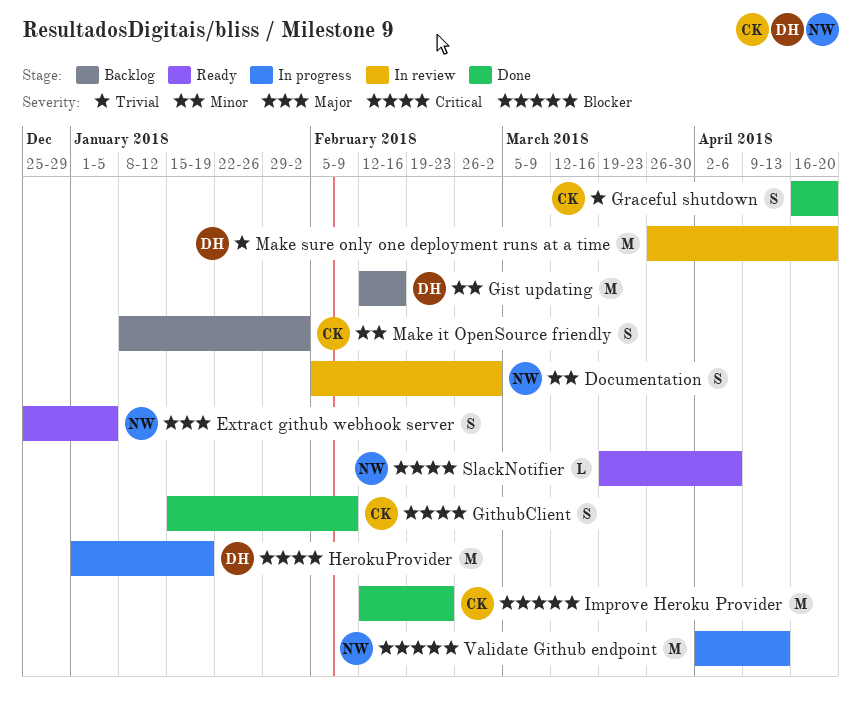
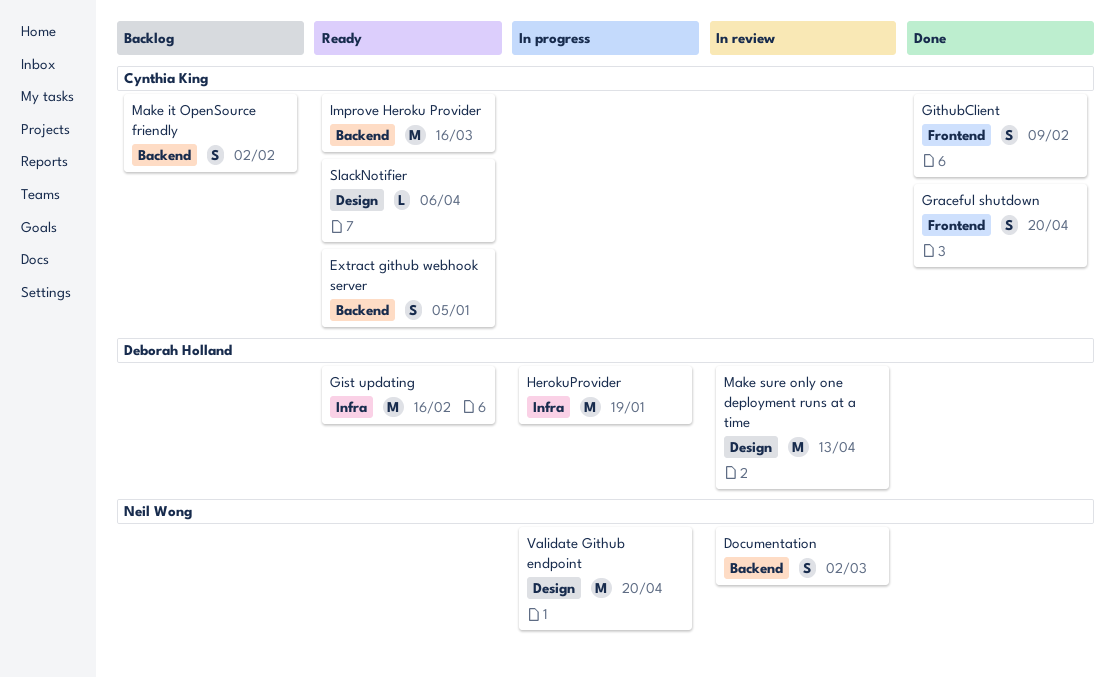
Extract github webhook server, owner: Neil Wong -> Cynthia King
Gist updating, status: Backlog -> Ready
Improve Heroku Provider, status: Done -> Ready
Improve Heroku Provider, due: Feb 23 -> Mar 16
Make sure only one deployment runs at a time, due: Apr 20 -> Apr 13
SlackNotifier, owner: Neil Wong -> Cynthia King
Validate Github endpoint, due: Apr 13 -> Apr 20

